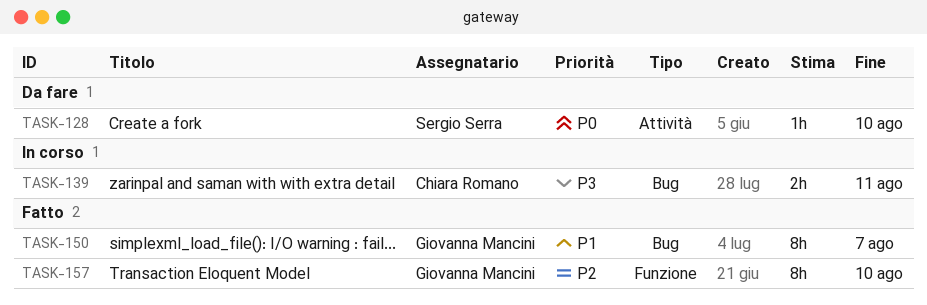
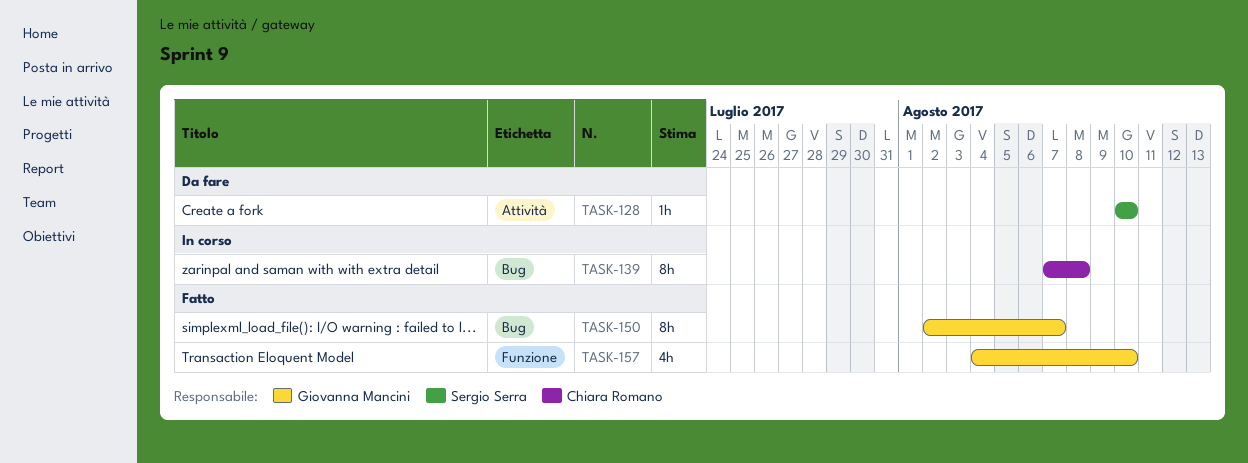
TASK-139, estimate: 2h -> 8h
TASK-139, due: Aug 11 -> Aug 8
TASK-157, estimate: 8h -> 4h

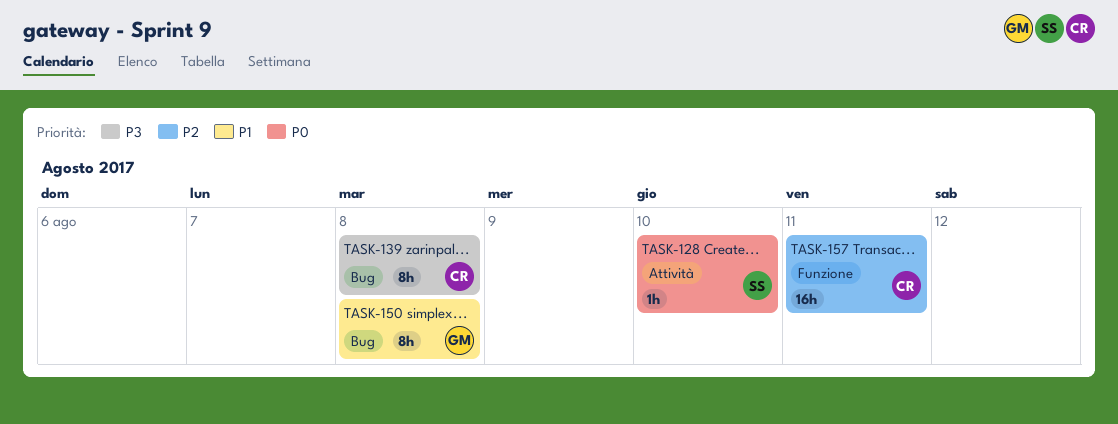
TASK-150, due: Aug 7 -> Aug 8
TASK-157, owner: Giovanna Mancini -> Chiara Romano
TASK-157, estimate: 4h -> 16h
TASK-157, due: Aug 10 -> Aug 11

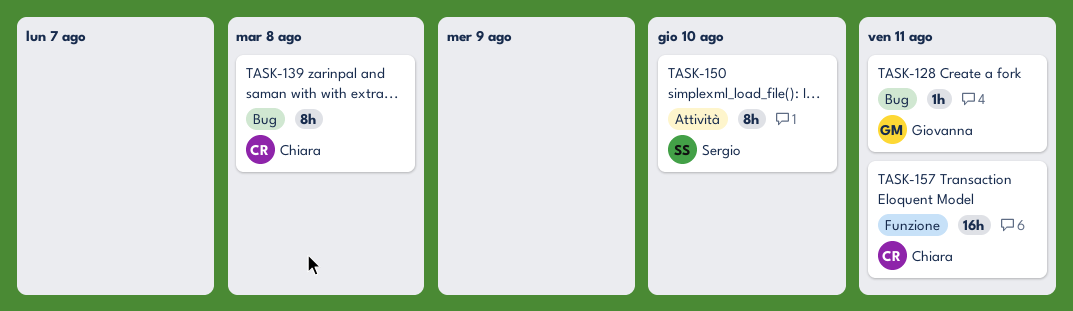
TASK-128, owner: Sergio -> Giovanna
TASK-128, label: Attività -> Bug
TASK-128, due: Aug 10 -> Aug 11
TASK-150, owner: Giovanna -> Sergio
TASK-150, label: Bug -> Attività
TASK-150, due: Aug 8 -> Aug 10

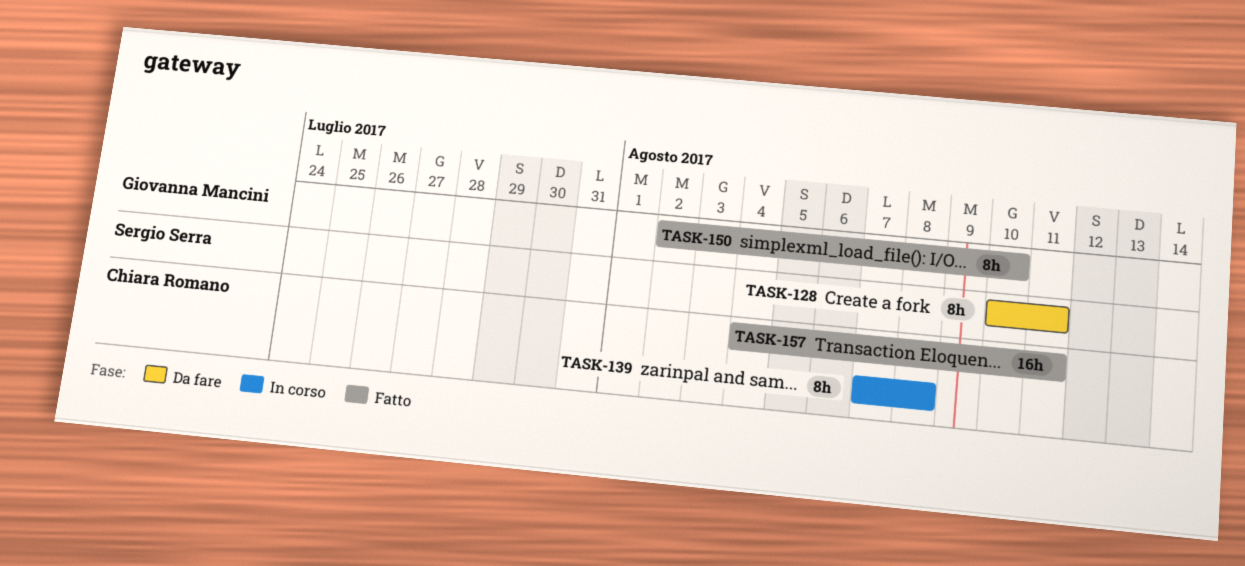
TASK-128, owner: Giovanna Mancini -> Sergio Serra
TASK-128, estimate: 1h -> 8h
TASK-150, owner: Sergio Serra -> Giovanna Mancini

